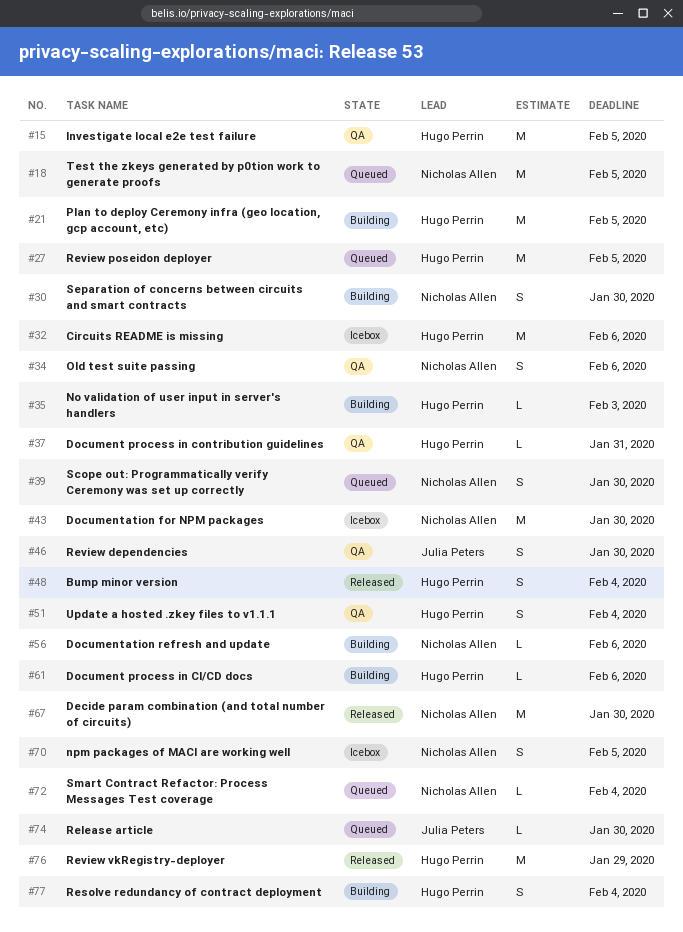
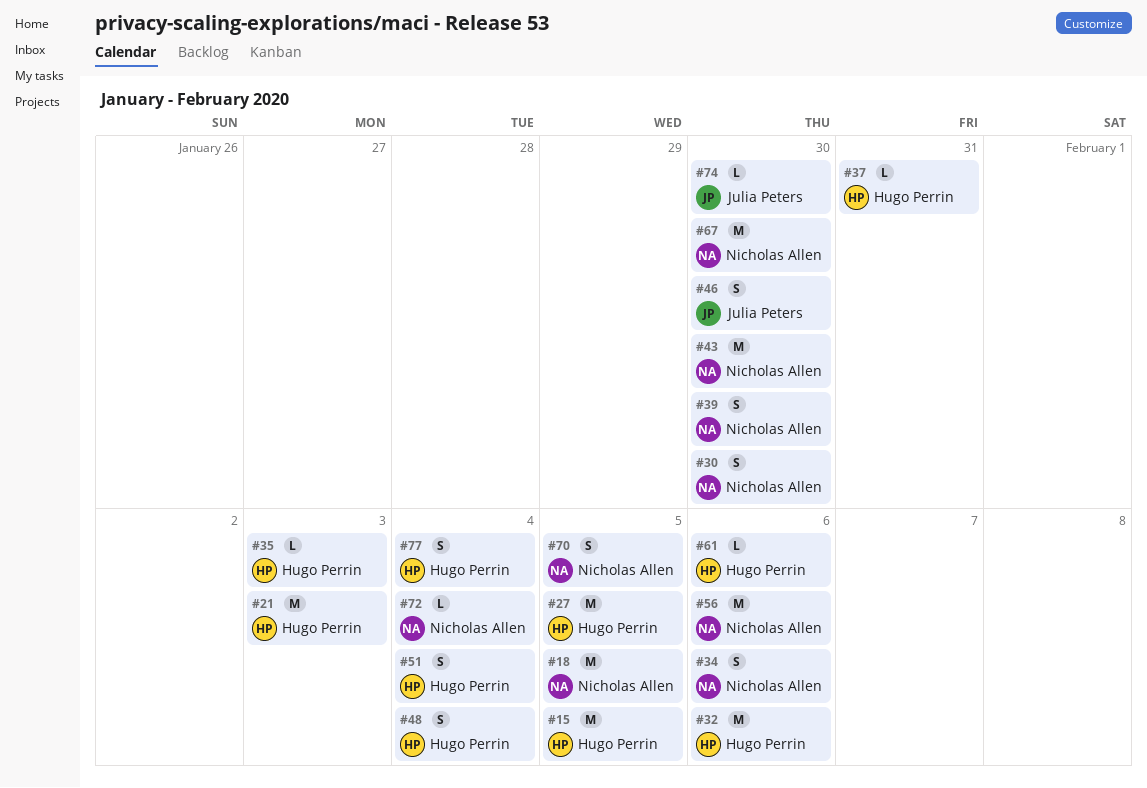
#21, due: Feb 5 -> Feb 3
#56, estimate: L -> M
#76: present -> none

